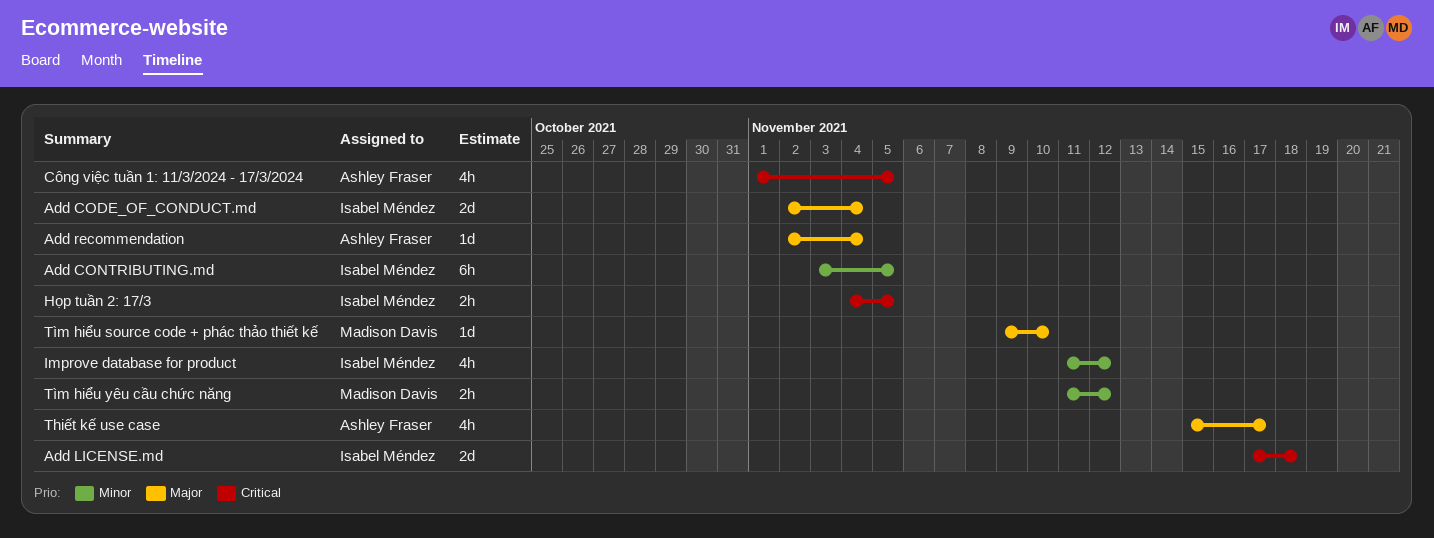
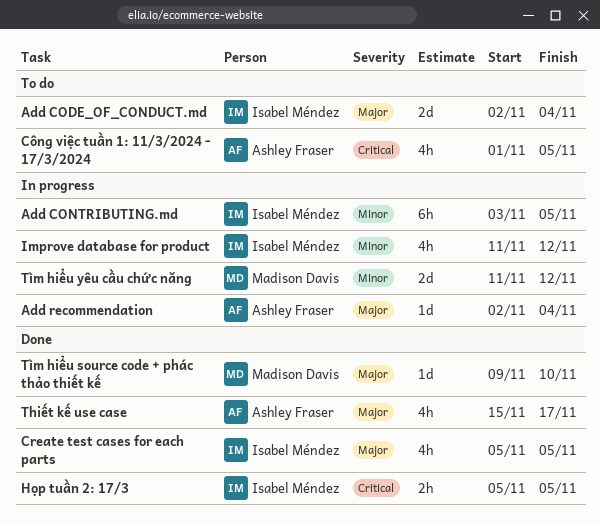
Add LICENSE.md: present -> none
Create test cases for each parts: none -> present
Họp tuần 2: 17/3, start: Nov 4 -> Nov 5
Tìm hiểu yêu cầu chức năng, estimate: 2h -> 2d

